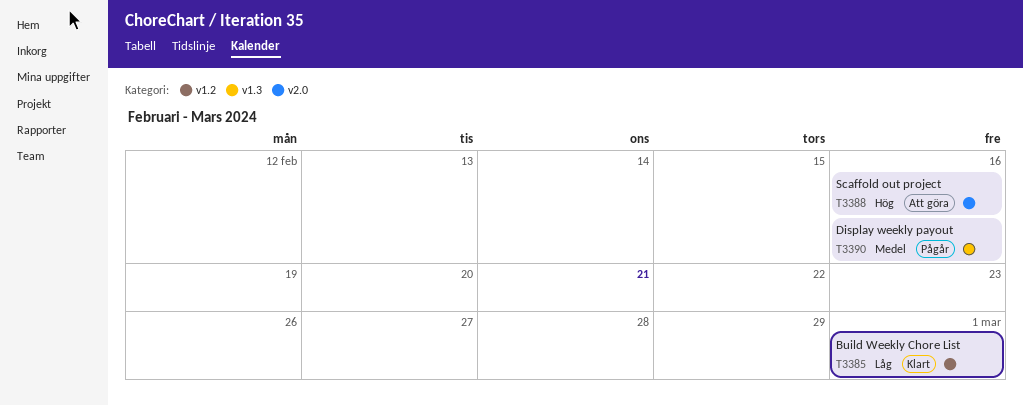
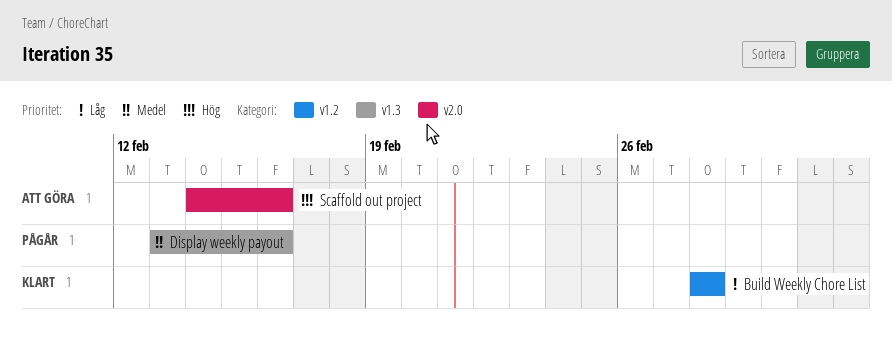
Build Weekly Chore List, due: Mar 1 -> Feb 28

